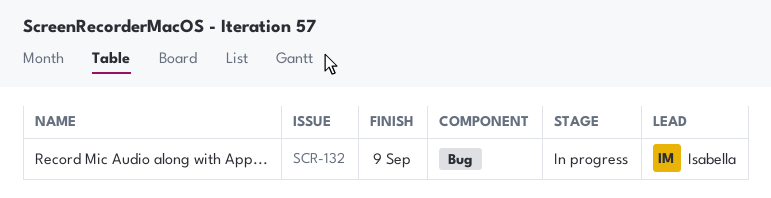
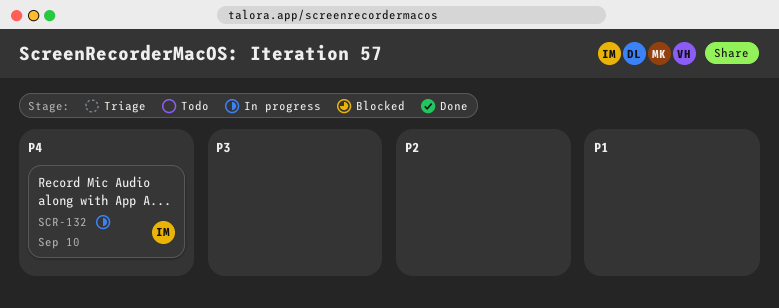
SCR-132, due: Sep 9 -> Sep 10

